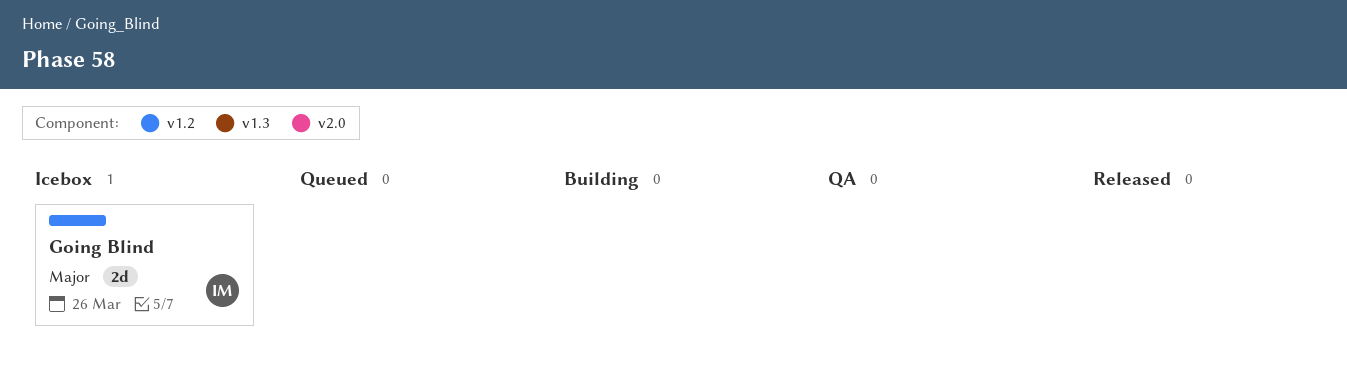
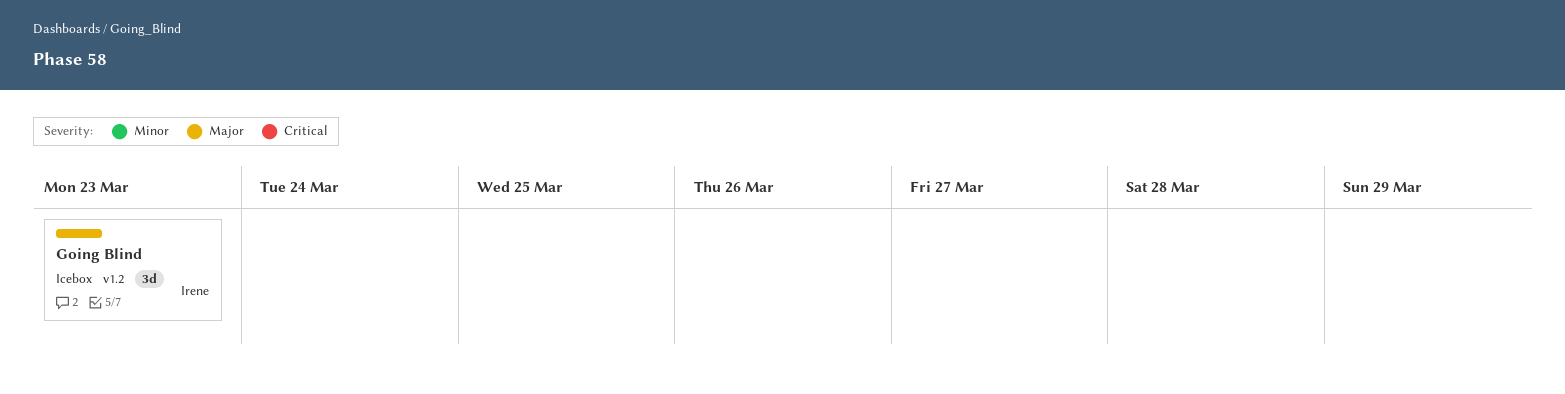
Going Blind, estimate: 2d -> 3d
Going Blind, due: Mar 26 -> Mar 23

